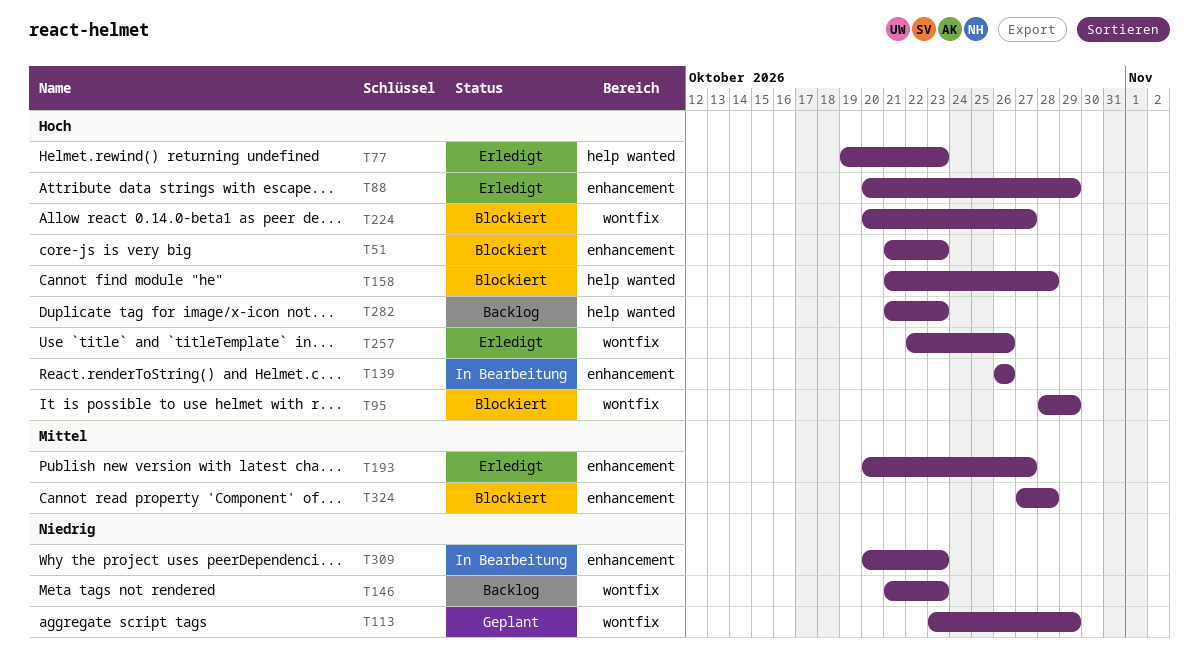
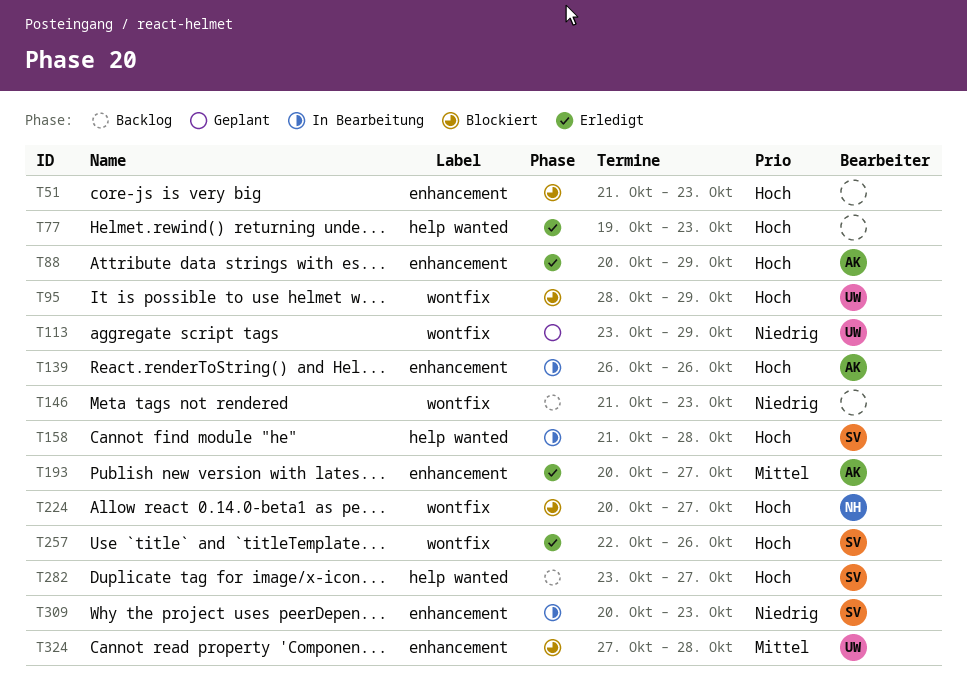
T158, status: Blockiert -> In Bearbeitung
T282, start: Oct 21 -> Oct 23
T282, due: Oct 23 -> Oct 27

